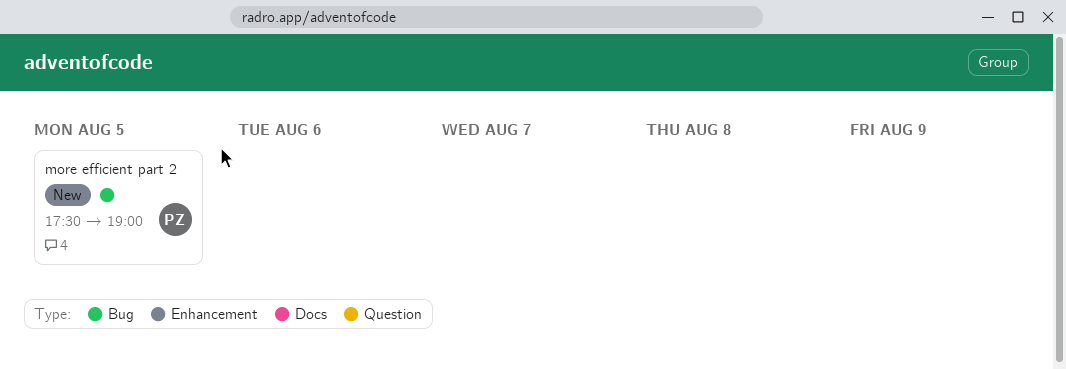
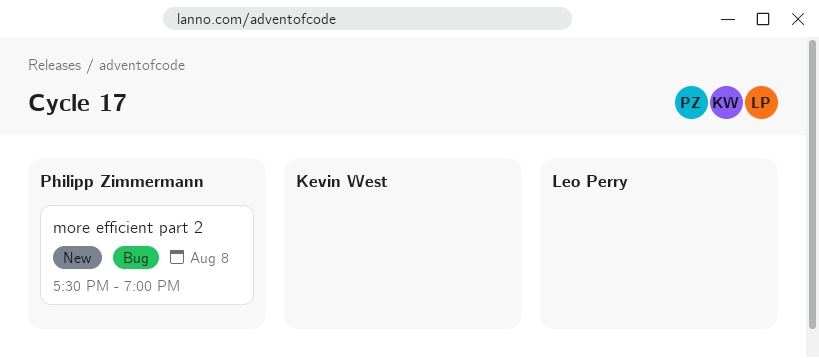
more efficient part 2, day: Aug 5 -> Aug 8

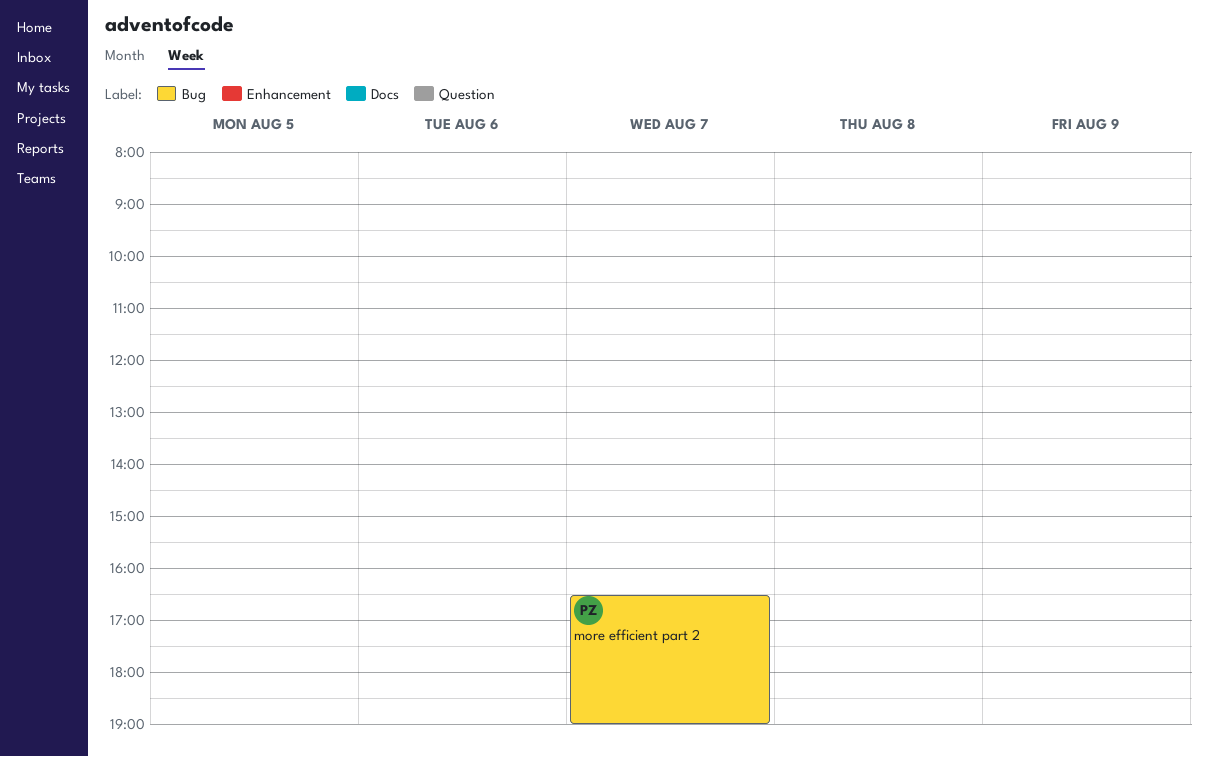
more efficient part 2, day: Aug 8 -> Aug 7
more efficient part 2, begins: 17:30 -> 16:30

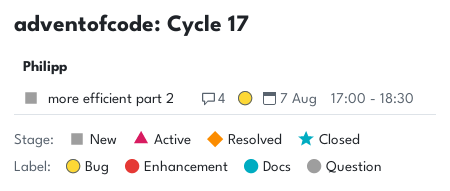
more efficient part 2, begins: 16:30 -> 17:00
more efficient part 2, ends: 19:00 -> 18:30

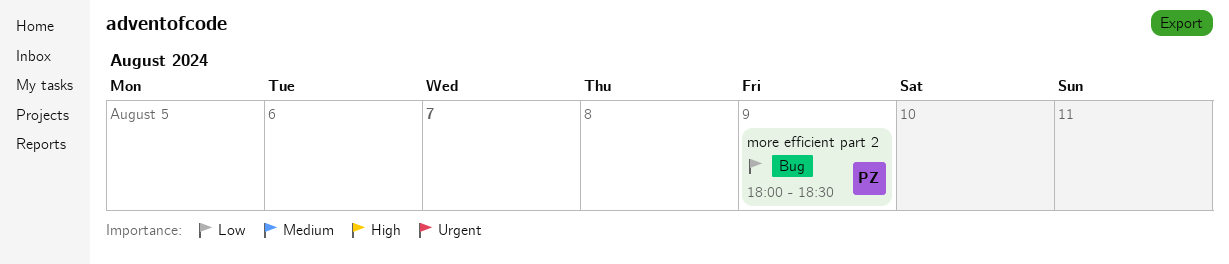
more efficient part 2, day: Aug 7 -> Aug 9
more efficient part 2, begins: 17:00 -> 18:00

